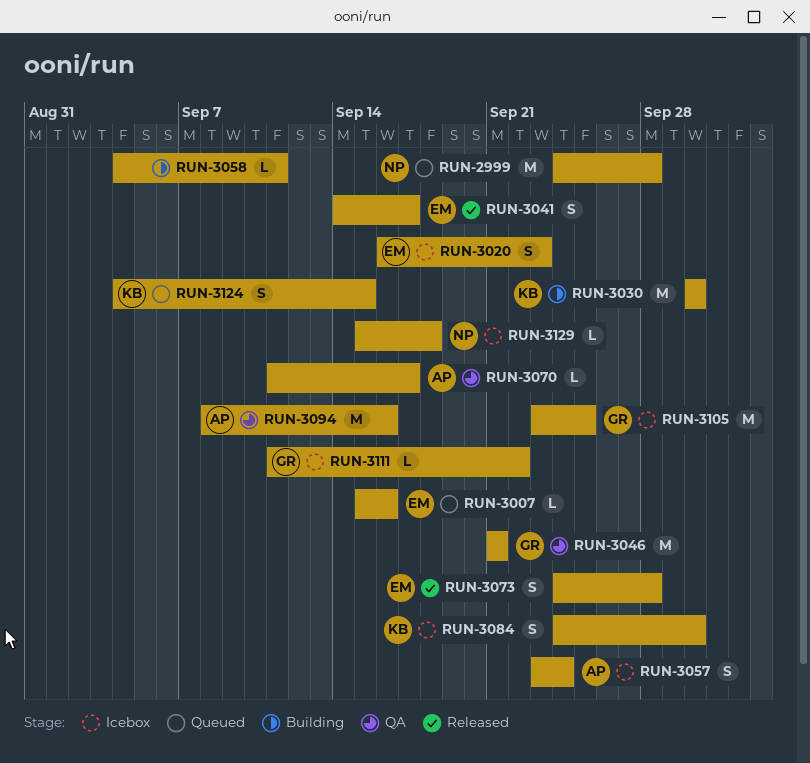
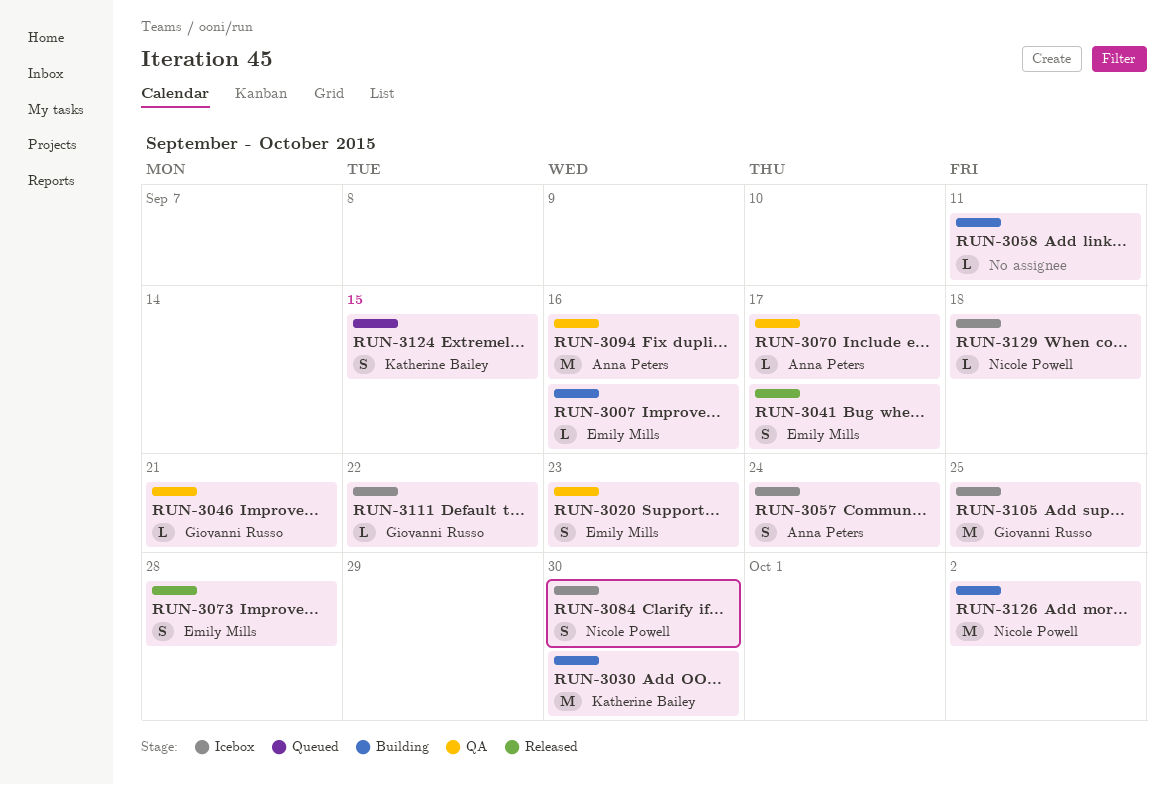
RUN-2999: present -> none
RUN-3007, status: Queued -> Building
RUN-3020, status: Icebox -> QA
RUN-3046, estimate: M -> L
RUN-3084, owner: Katherine Bailey -> Nicole Powell
RUN-3126: none -> present

